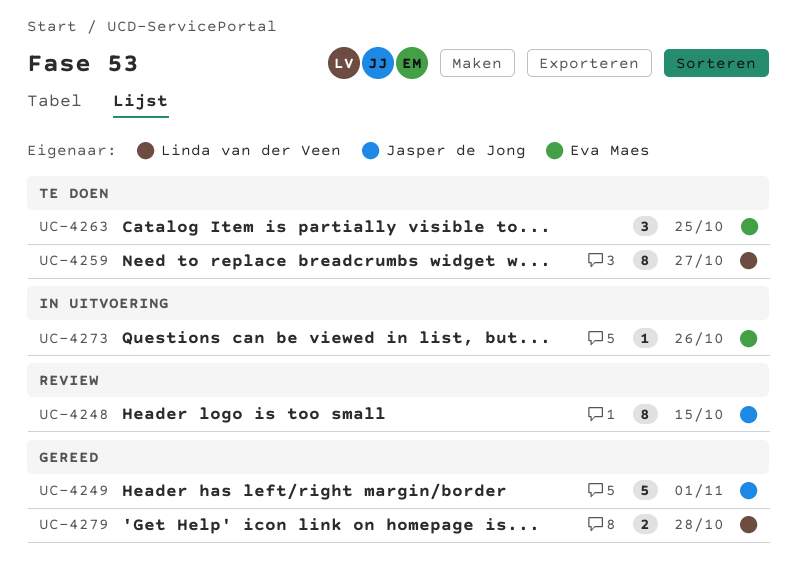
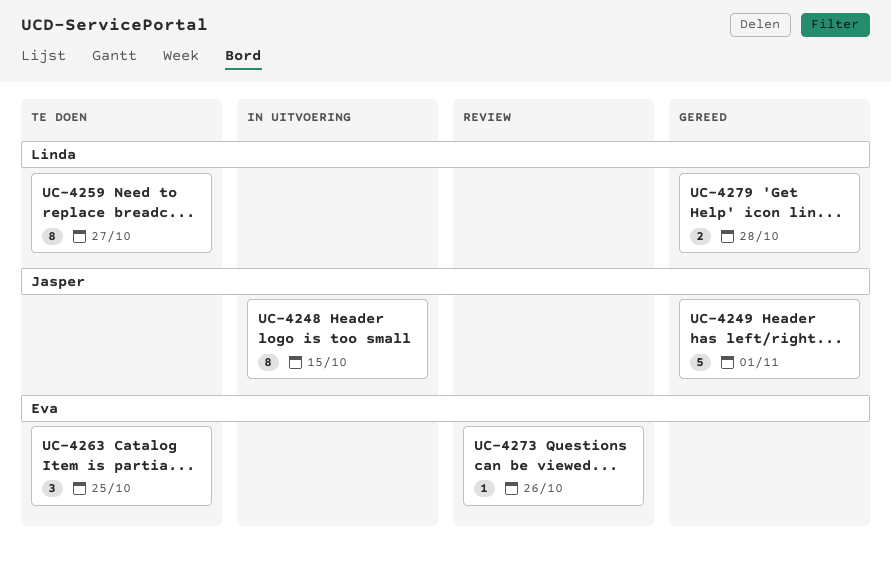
UC-4248, status: Review -> In uitvoering
UC-4273, status: In uitvoering -> Review

